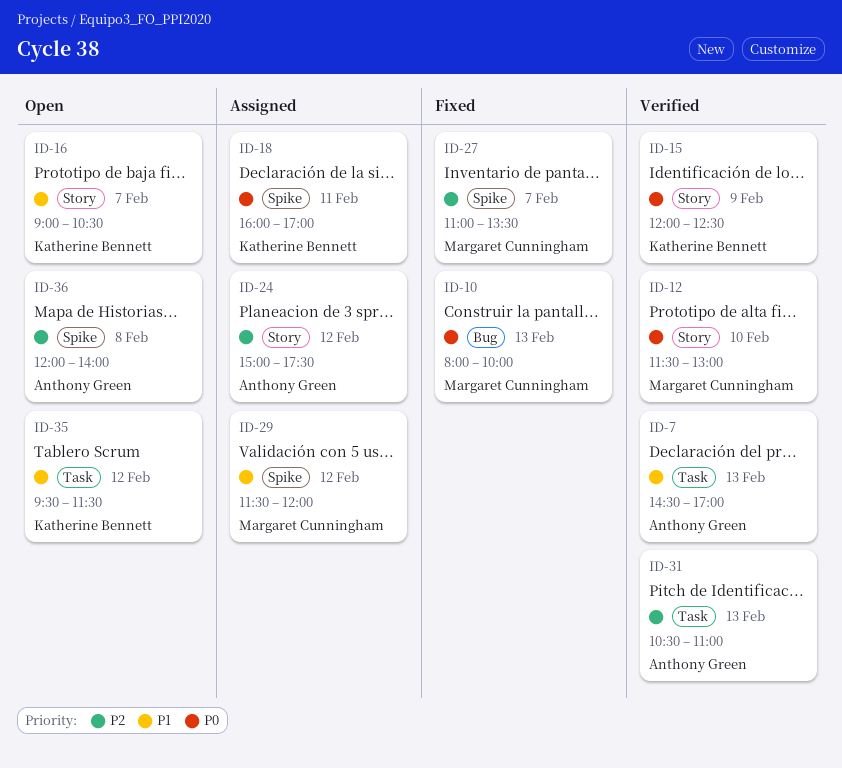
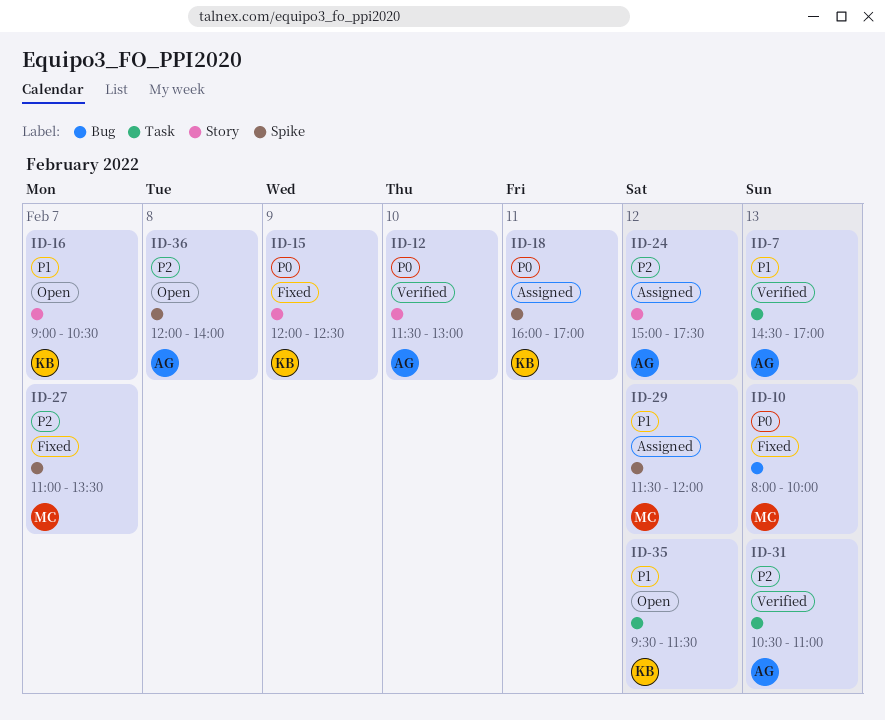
ID-12, owner: Margaret Cunningham -> Anthony Green
ID-15, status: Verified -> Fixed

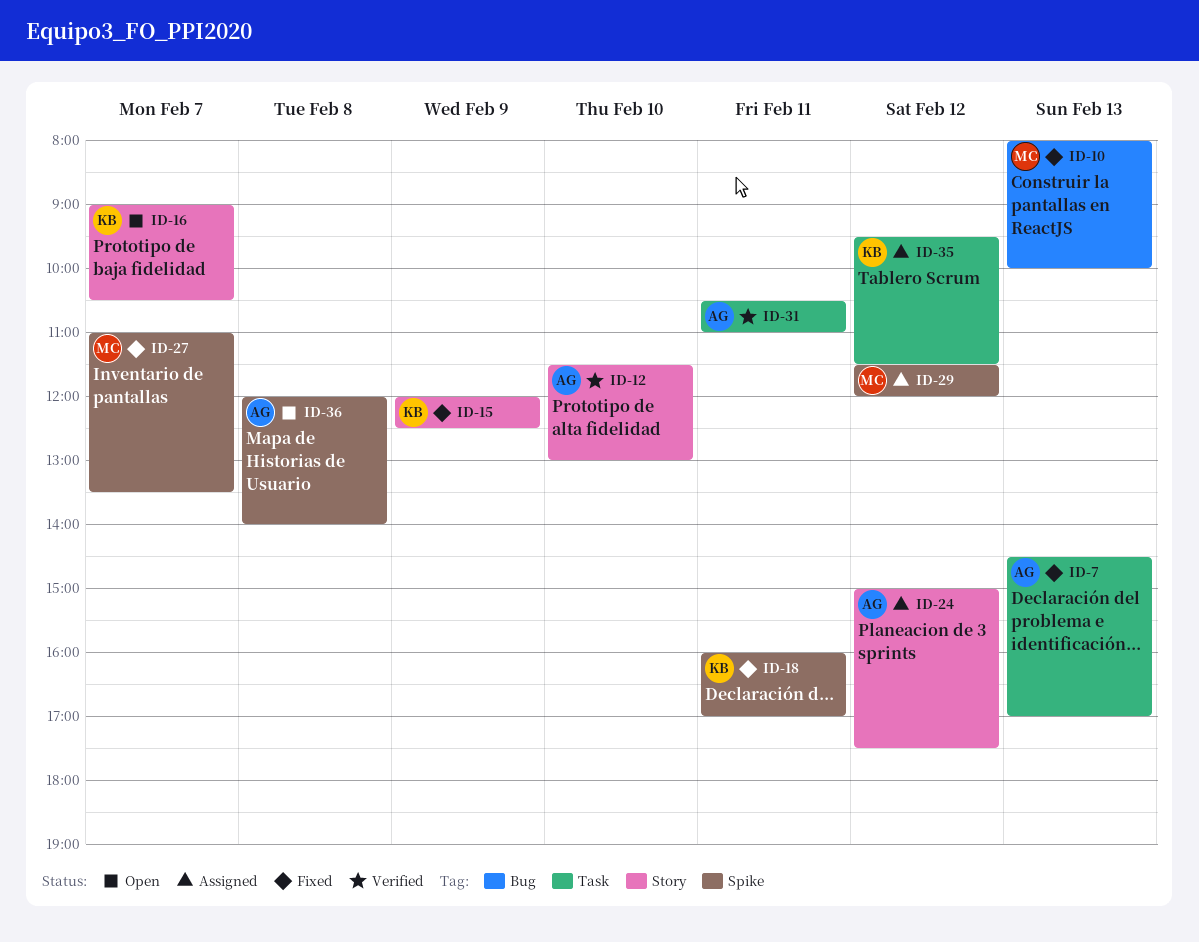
ID-7, status: Verified -> Fixed
ID-18, status: Assigned -> Fixed
ID-31, day: Feb 13 -> Feb 11
ID-35, status: Open -> Assigned

